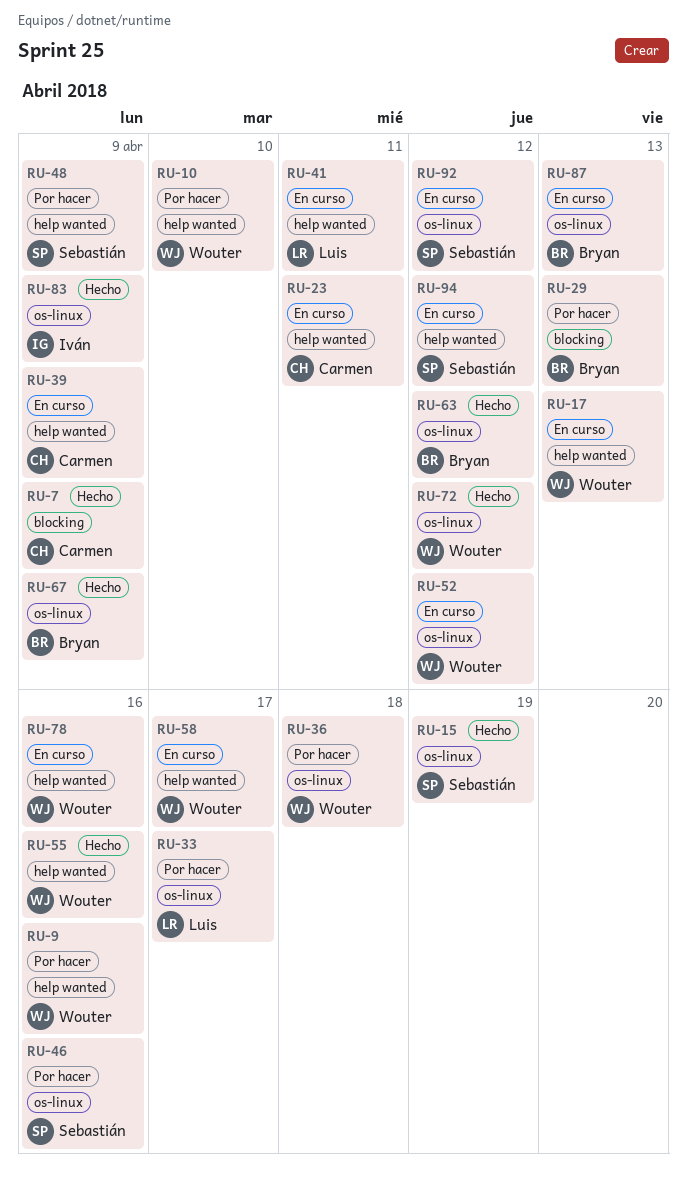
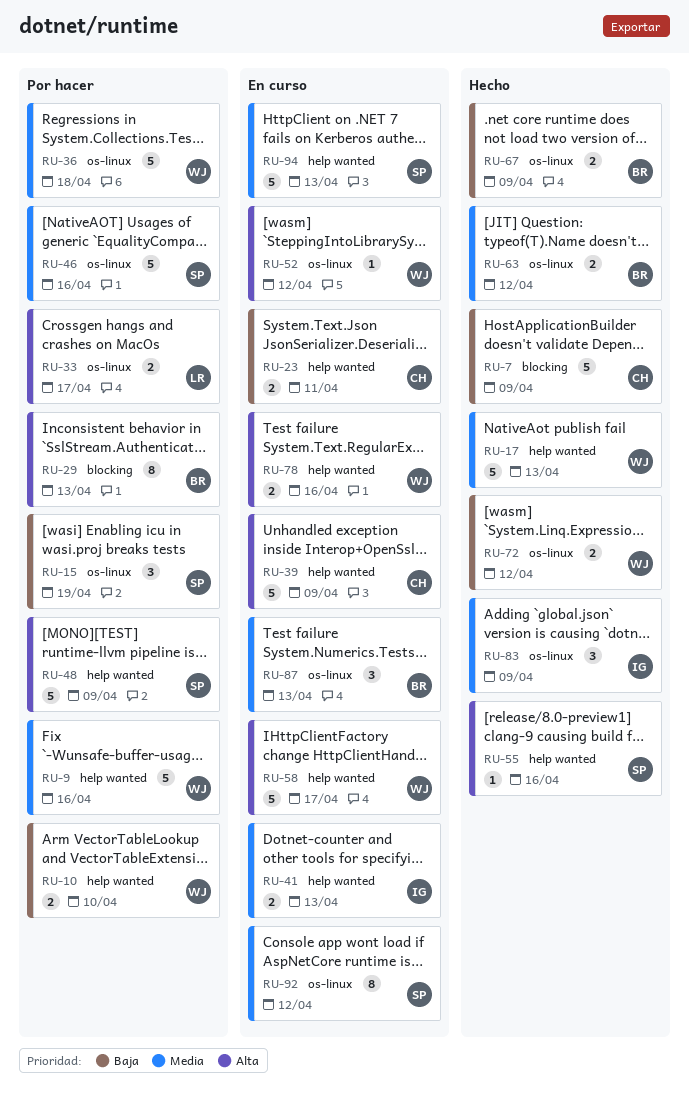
RU-15, status: Hecho -> Por hacer
RU-17, status: En curso -> Hecho
RU-41, owner: Luis -> Iván
RU-41, due: Apr 11 -> Apr 13
RU-55, owner: Wouter -> Sebastián
RU-94, due: Apr 12 -> Apr 13

